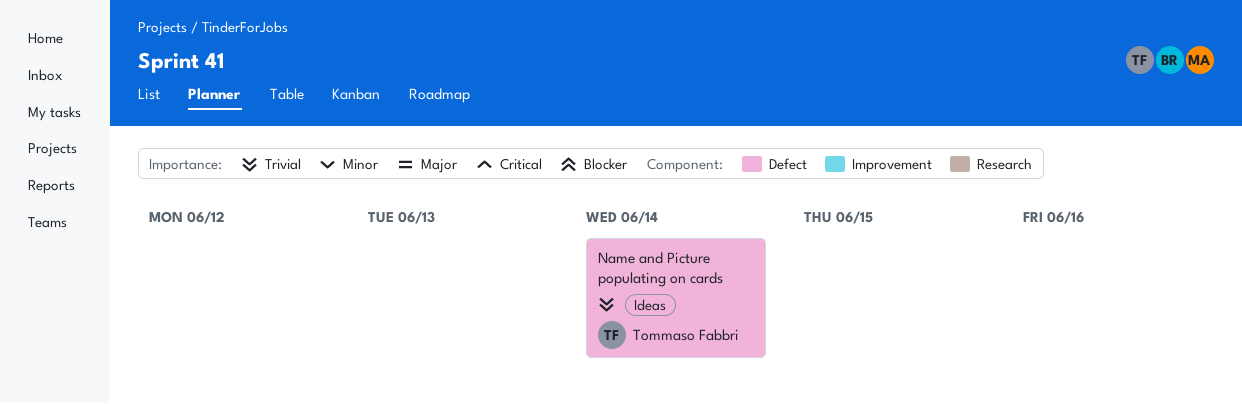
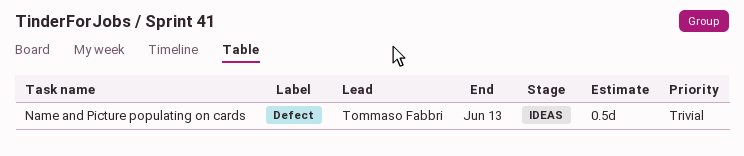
Name and Picture populating on cards, due: Jun 14 -> Jun 13

